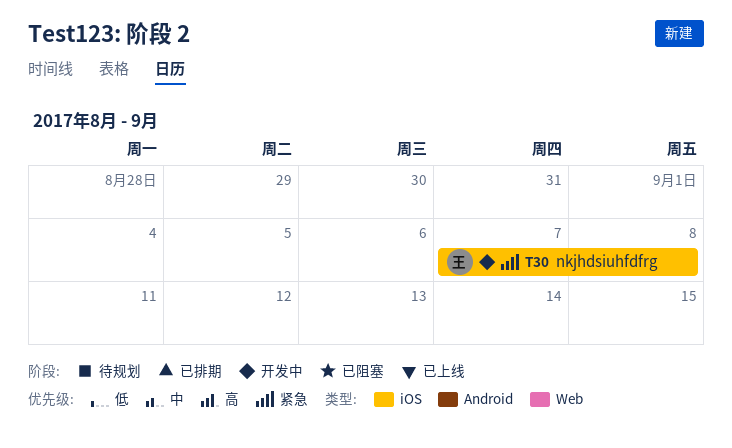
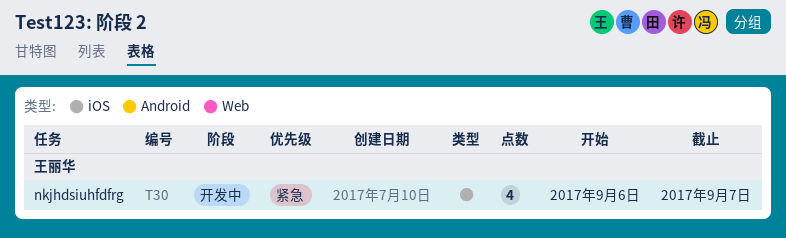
T30, start: Sep 7 -> Sep 6
T30, due: Sep 8 -> Sep 7

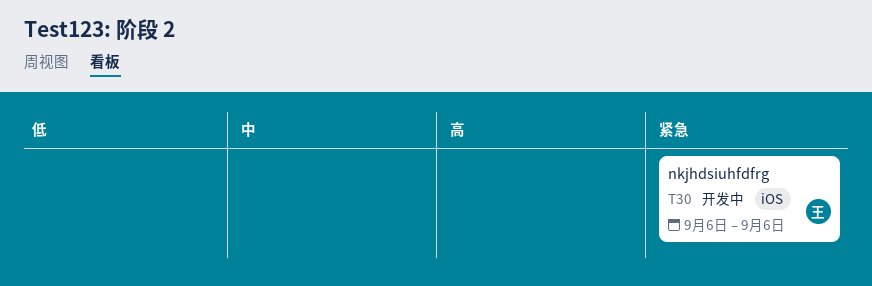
T30, due: Sep 7 -> Sep 6

